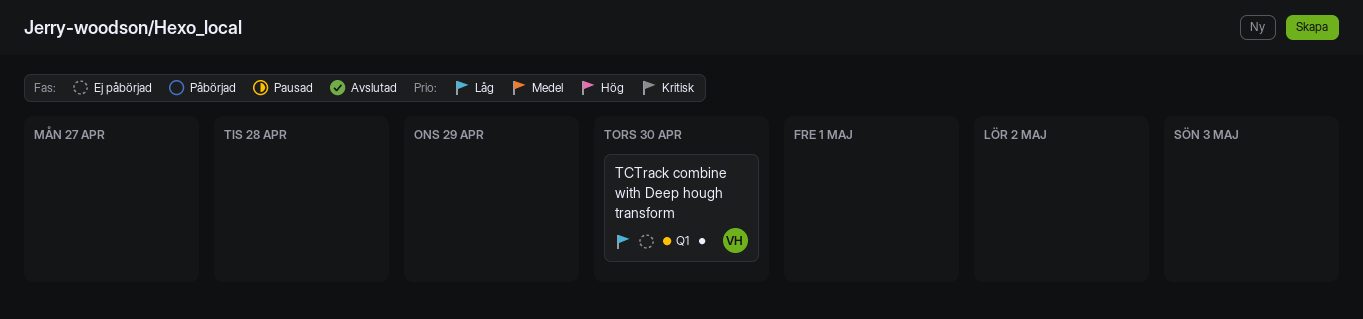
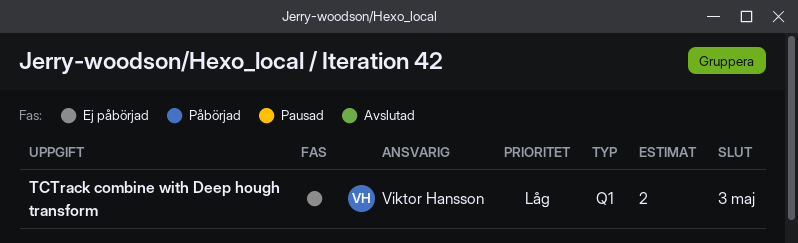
TCTrack combine with Deep hough transform, estimate: 1 -> 2
TCTrack combine with Deep hough transform, due: Apr 30 -> May 3

